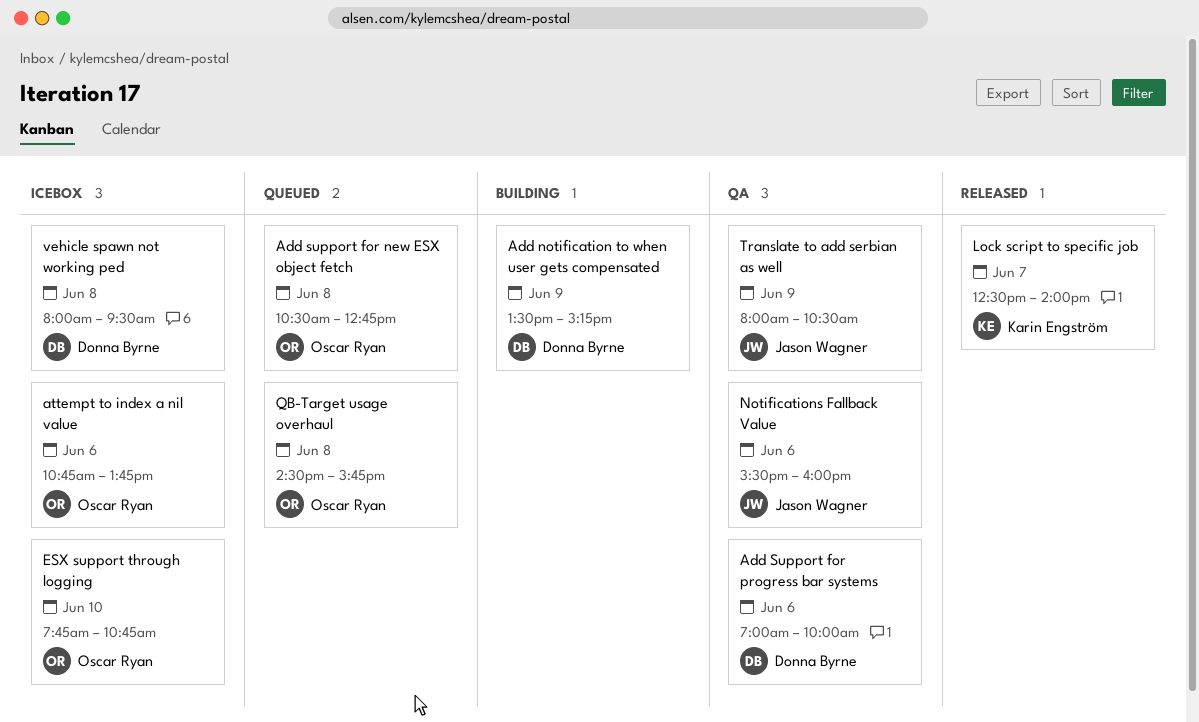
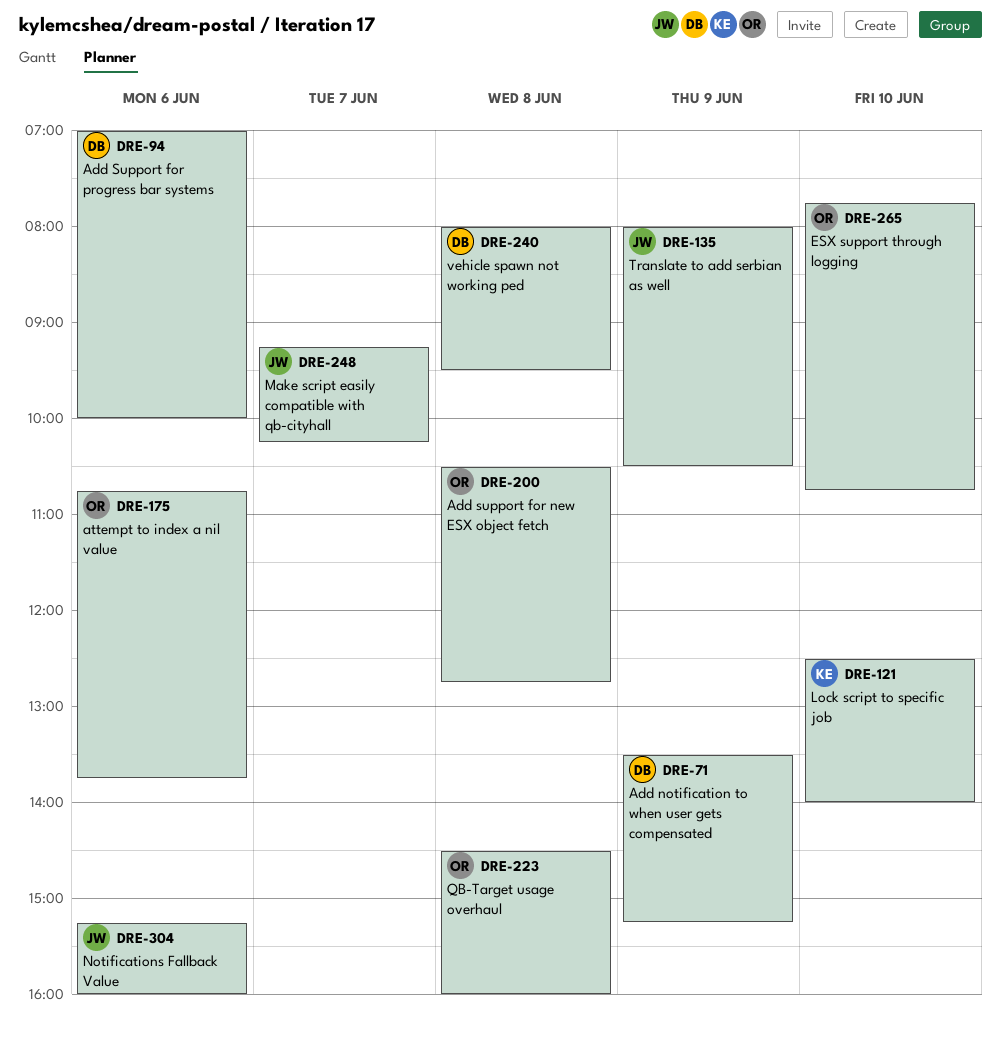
Lock script to specific job, day: Jun 7 -> Jun 10
Make script easily compatible with qb-cityhall: none -> present
Notifications Fallback Value, begins: 15:30 -> 15:15
QB-Target usage overhaul, ends: 15:45 -> 16:00

